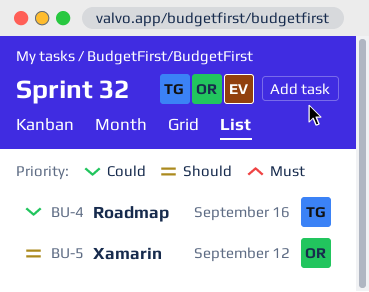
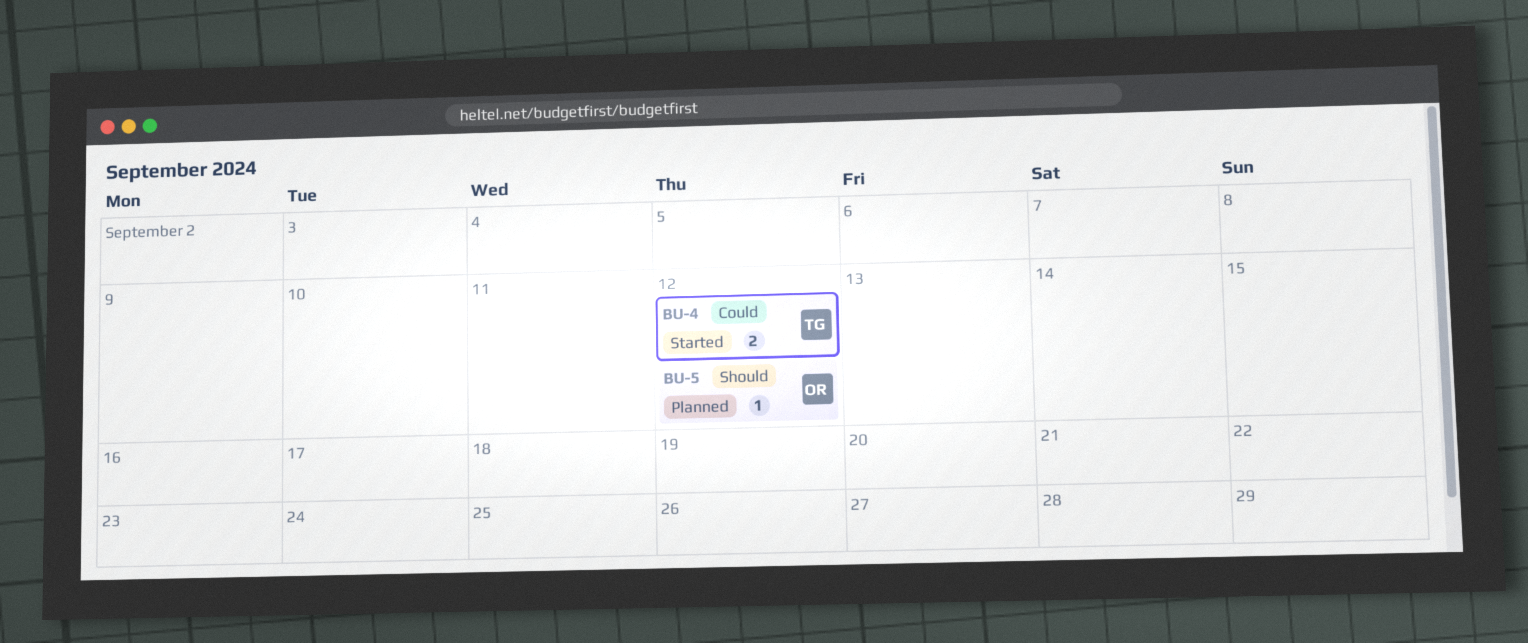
BU-4, due: Sep 16 -> Sep 12

